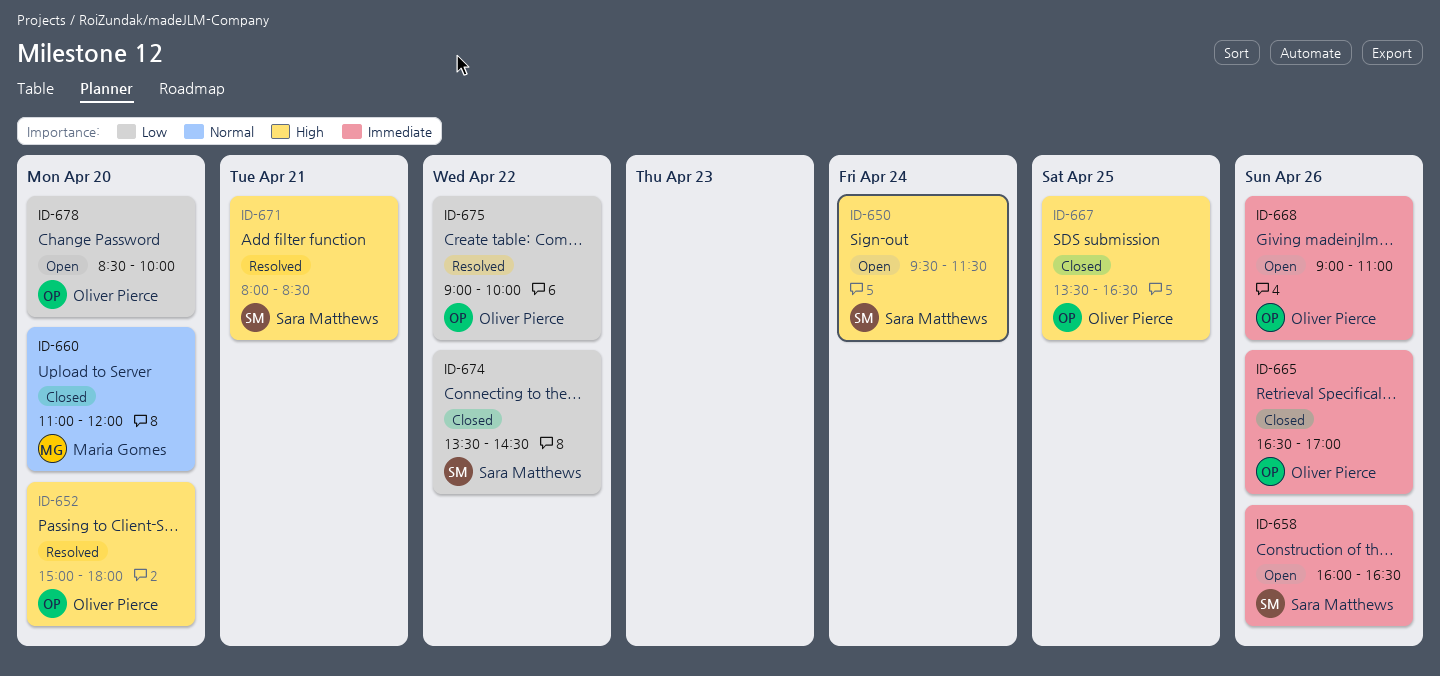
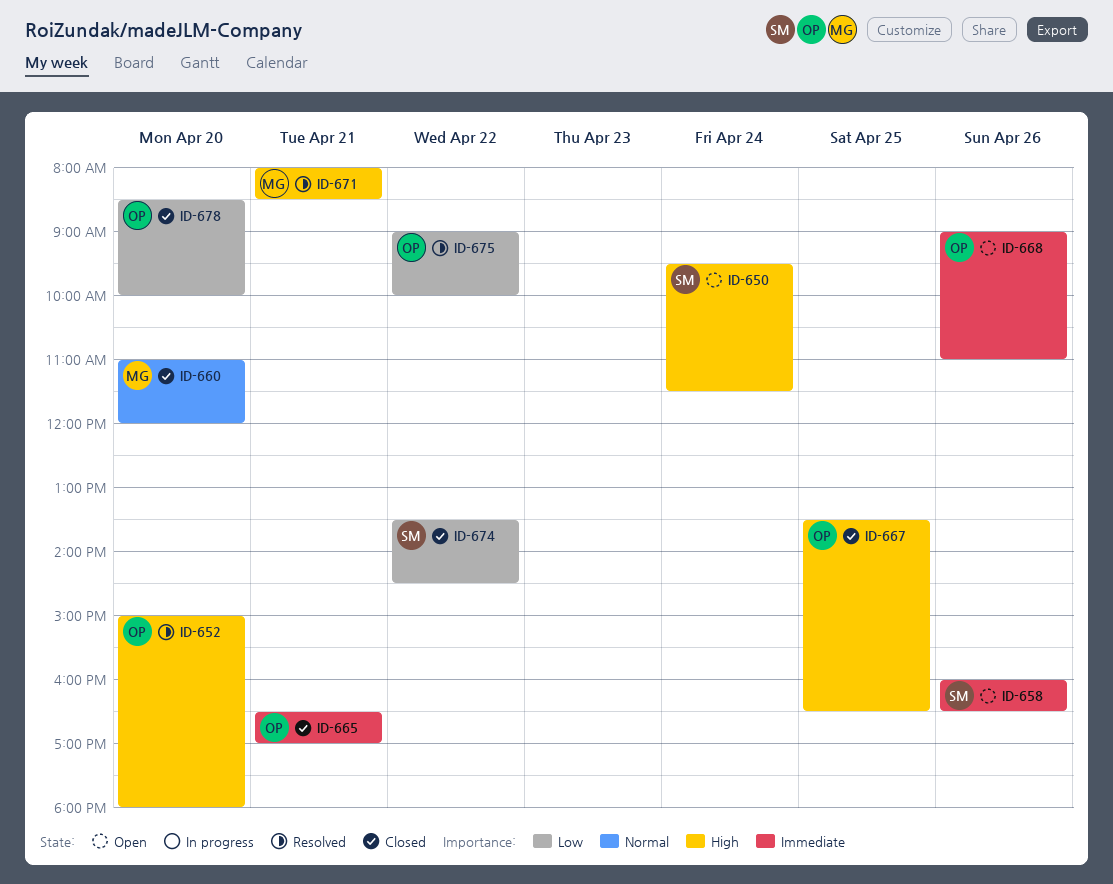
ID-665, day: Apr 26 -> Apr 21
ID-671, owner: Sara Matthews -> Maria Gomes
ID-678, status: Open -> Closed

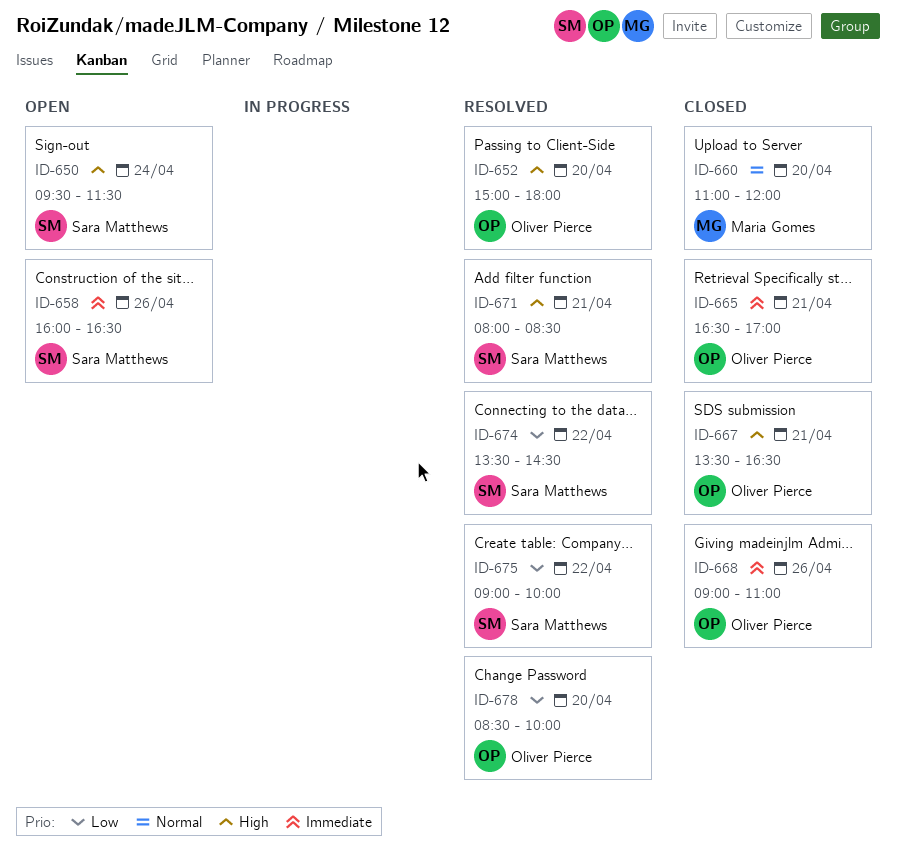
ID-667, day: Apr 25 -> Apr 21
ID-668, status: Open -> Closed
ID-671, owner: Maria Gomes -> Sara Matthews
ID-674, status: Closed -> Resolved
ID-675, owner: Oliver Pierce -> Sara Matthews
ID-678, status: Closed -> Resolved

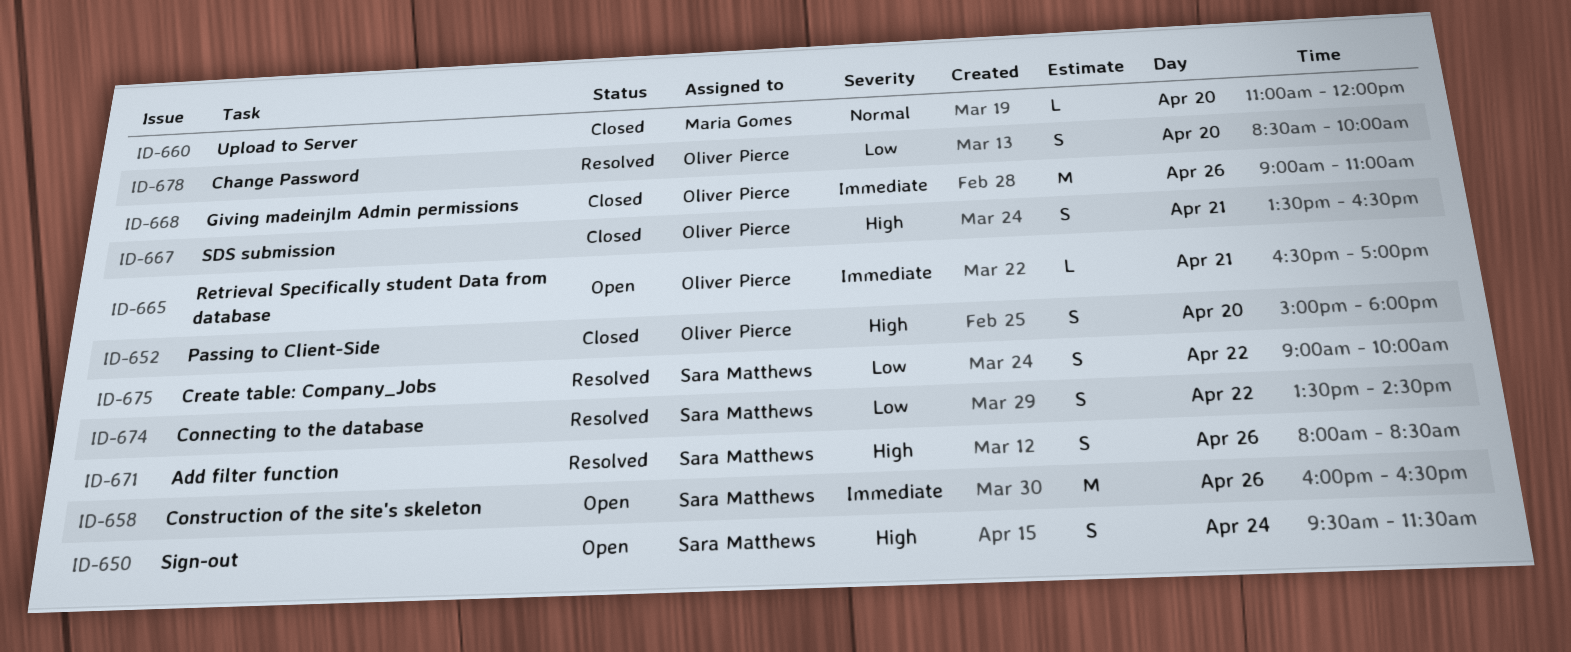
ID-652, status: Resolved -> Closed
ID-665, status: Closed -> Open
ID-671, day: Apr 21 -> Apr 26

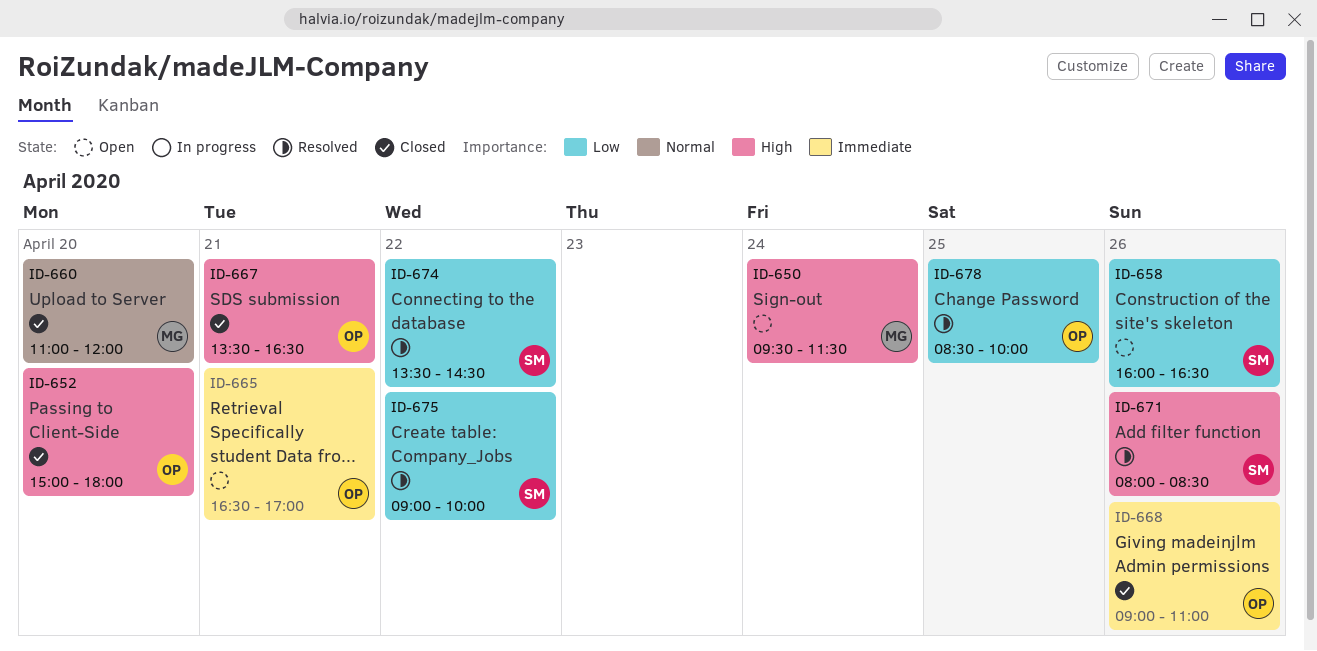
ID-650, owner: Sara Matthews -> Maria Gomes
ID-658, priority: Immediate -> Low
ID-678, day: Apr 20 -> Apr 25

